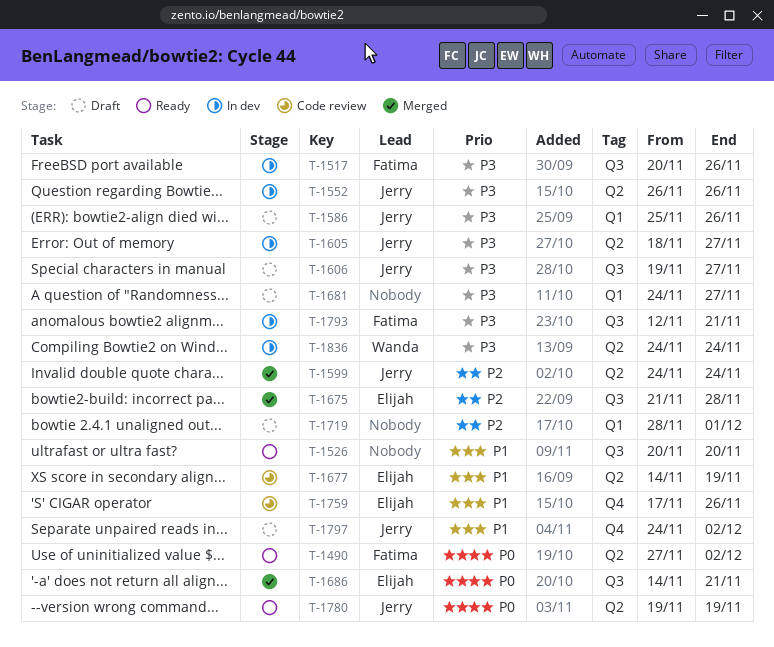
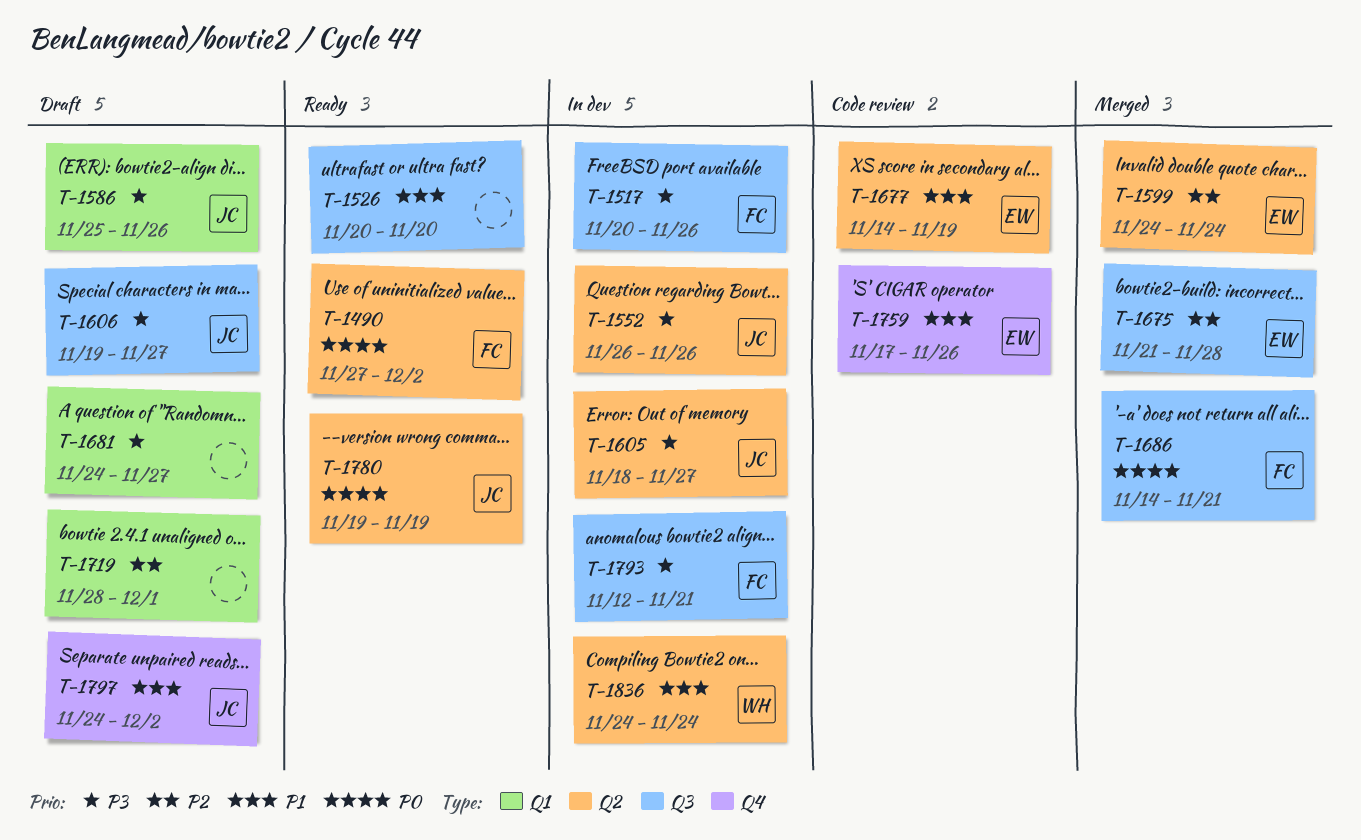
T-1599, owner: Jerry -> Elijah
T-1686, owner: Elijah -> Fatima
T-1836, priority: P3 -> P1

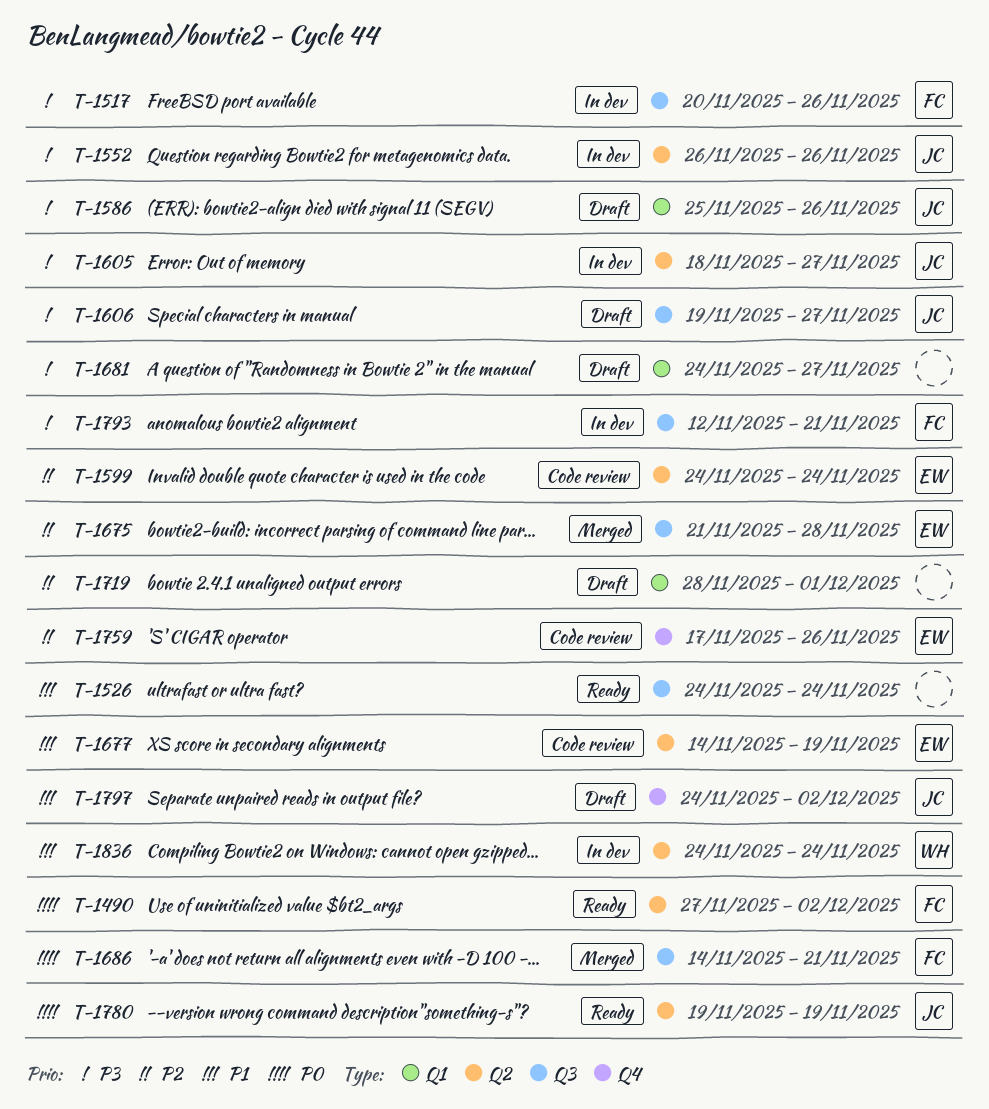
T-1526, start: Nov 20 -> Nov 24
T-1526, due: Nov 20 -> Nov 24
T-1599, status: Merged -> Code review
T-1759, priority: P1 -> P2

